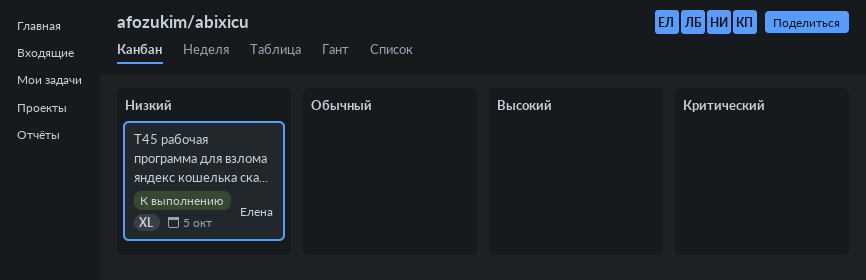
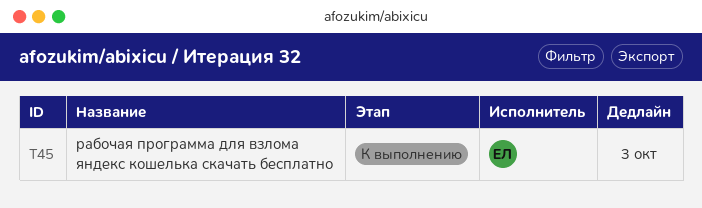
T45, due: Oct 5 -> Oct 3

